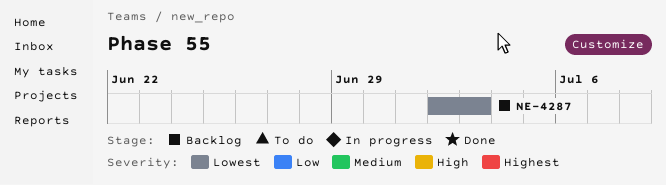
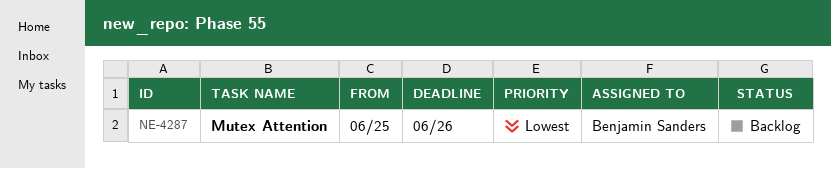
NE-4287, start: Jul 2 -> Jun 25
NE-4287, due: Jul 3 -> Jun 26

